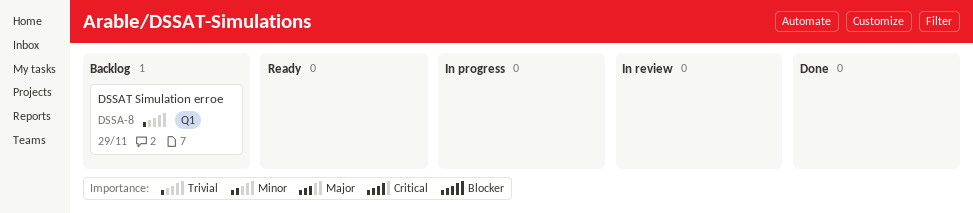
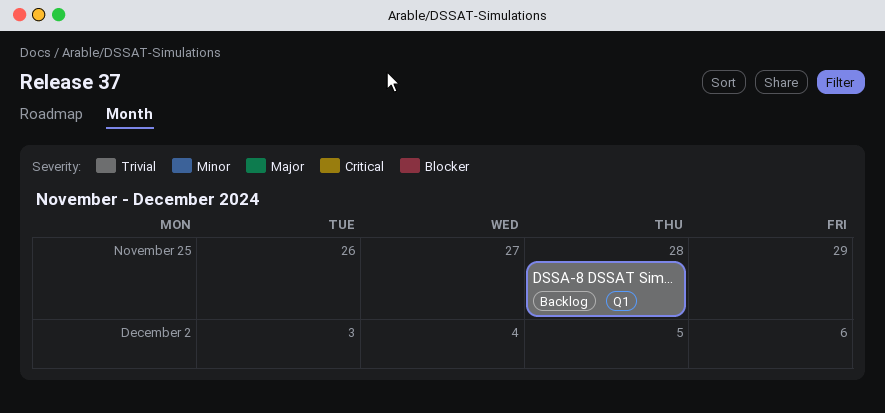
DSSA-8, due: Nov 29 -> Nov 28

